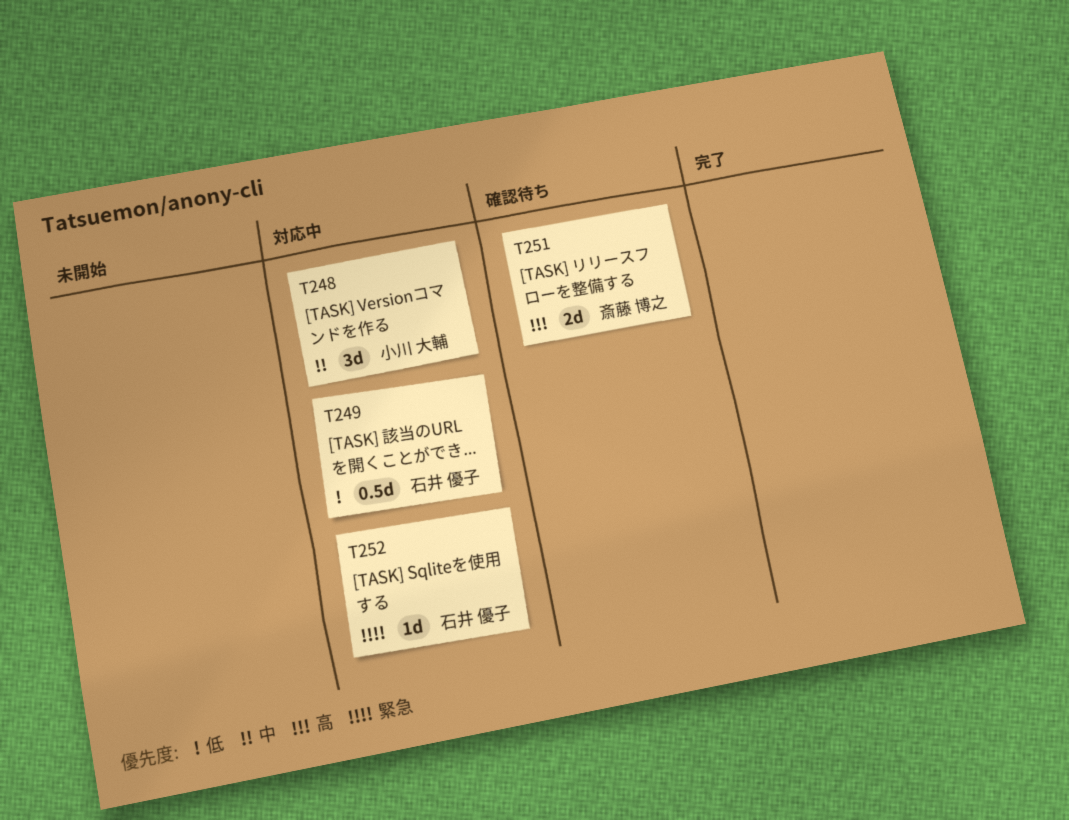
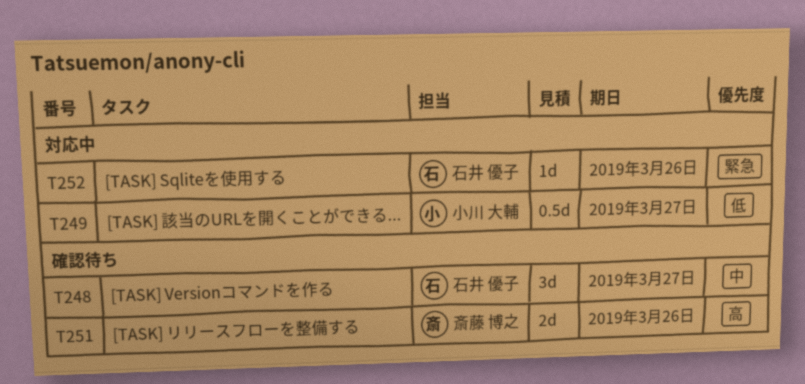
T248, status: 対応中 -> 確認待ち
T248, owner: 小川 大輔 -> 石井 優子
T249, owner: 石井 優子 -> 小川 大輔

